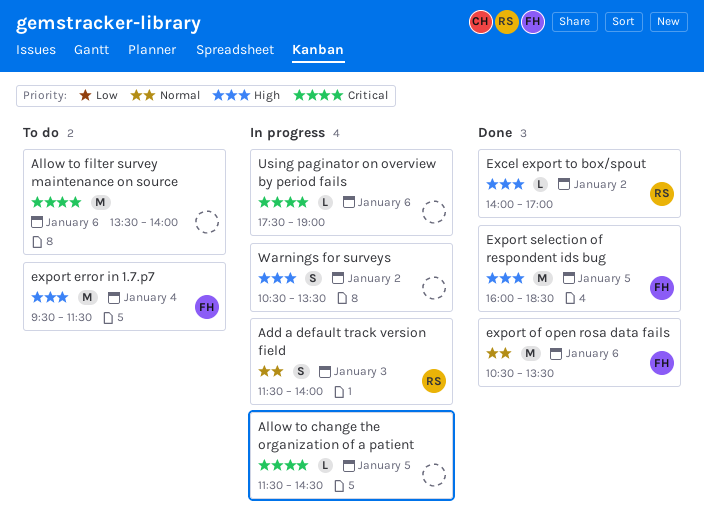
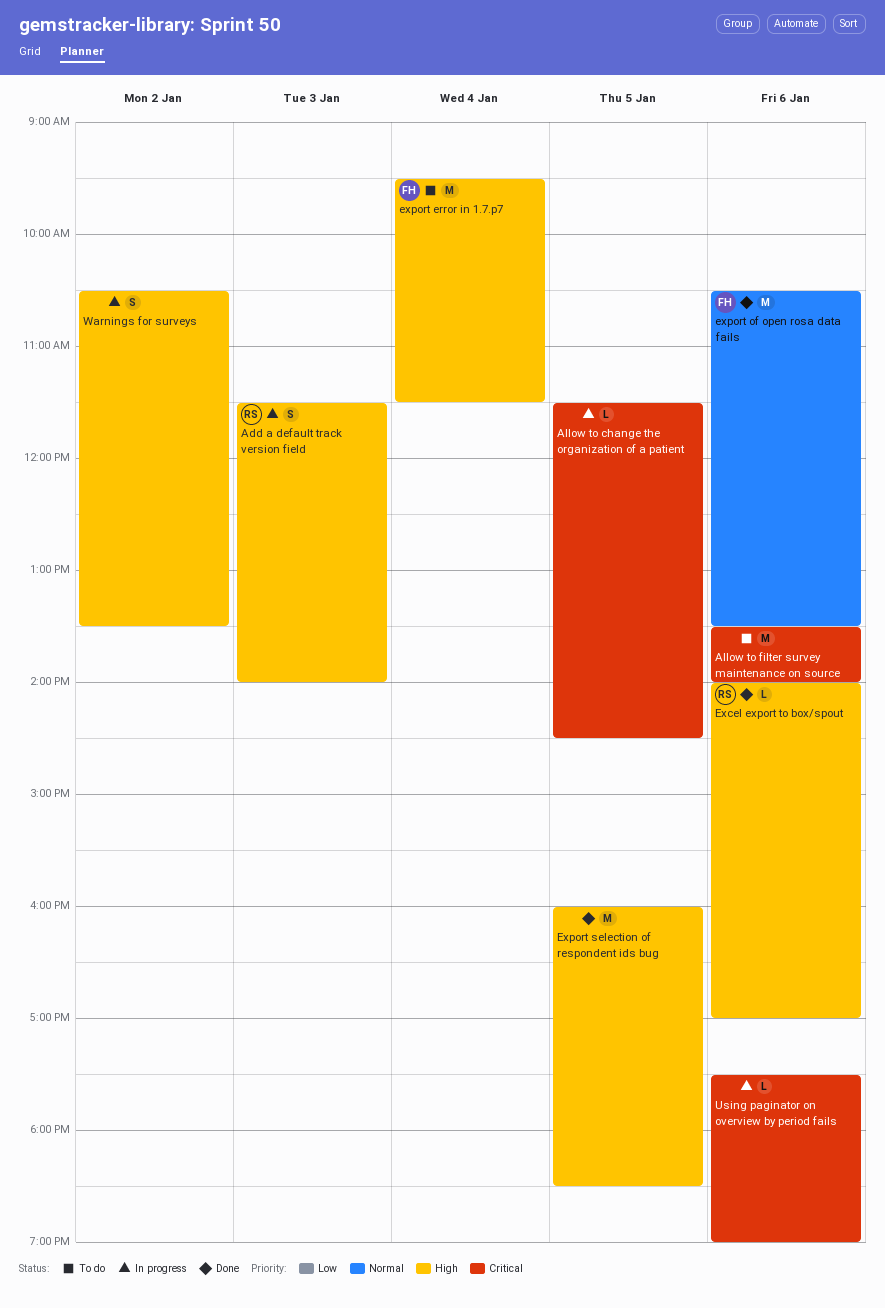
Add a default track version field, priority: Normal -> High
Excel export to box/spout, day: Jan 2 -> Jan 6
Export selection of respondent ids bug, owner: FH -> none

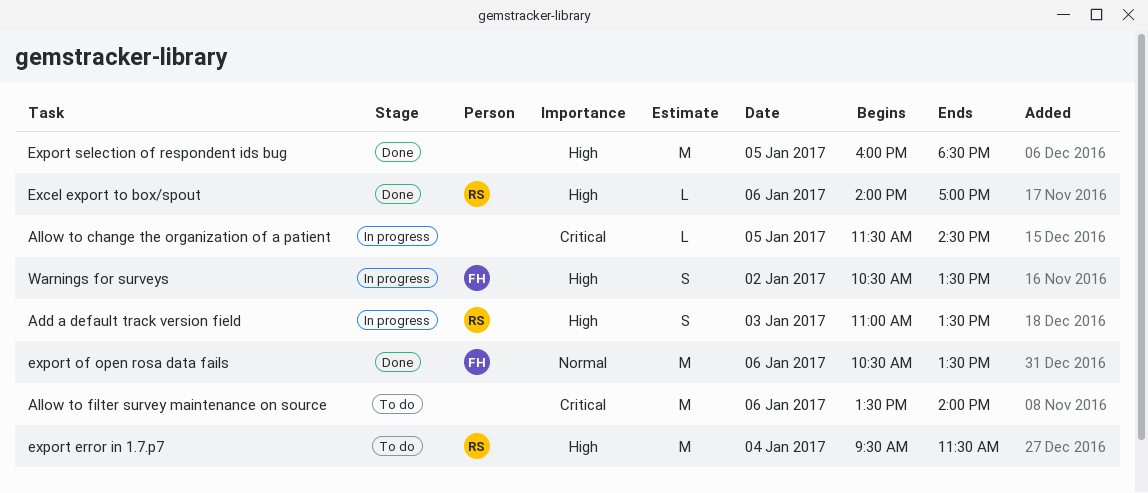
Add a default track version field, begins: 11:30 -> 11:00
Add a default track version field, ends: 14:00 -> 13:30
export error in 1.7.p7, owner: FH -> RS
Using paginator on overview by period fails: present -> none
Warnings for surveys, owner: none -> FH

